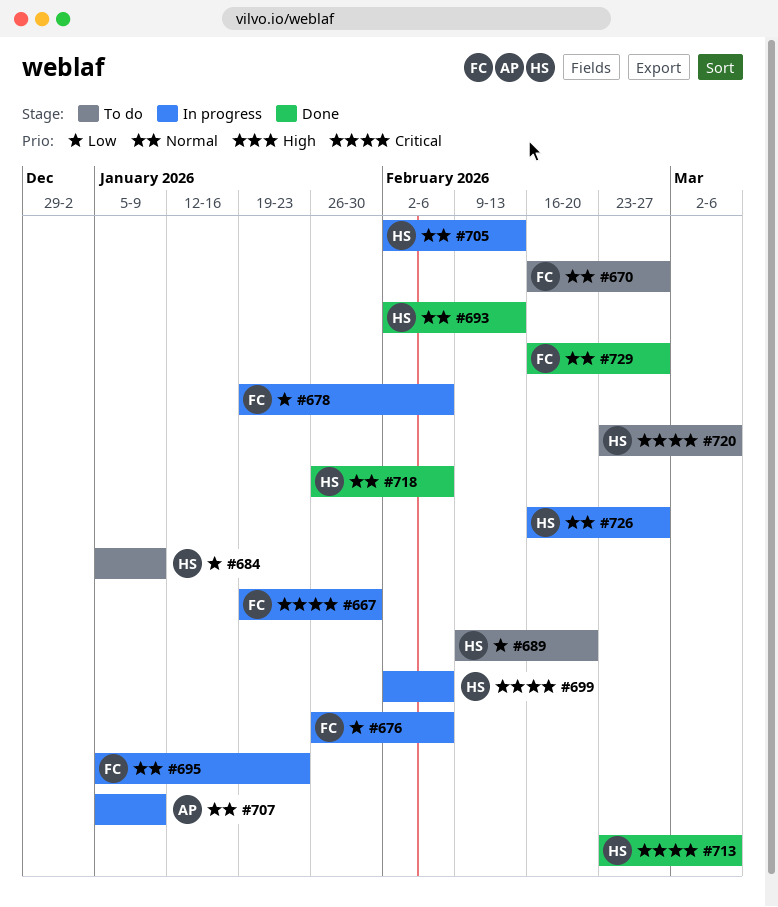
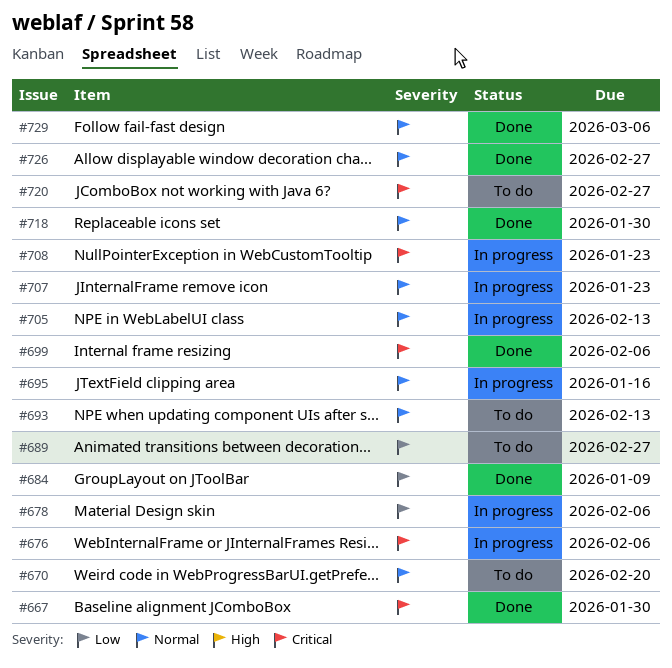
#667, status: In progress -> Done
#670, due: Feb 27 -> Feb 20
#676, priority: Low -> Critical
#684, status: To do -> Done
#689, due: Feb 20 -> Feb 27
#693, status: Done -> To do
#695, due: Jan 23 -> Jan 16
#699, status: In progress -> Done
#707, due: Jan 9 -> Jan 23
#708: none -> present
#713: present -> none
#718, due: Feb 6 -> Jan 30
#720, due: Mar 6 -> Feb 27
#726, status: In progress -> Done
#729, due: Feb 27 -> Mar 6

